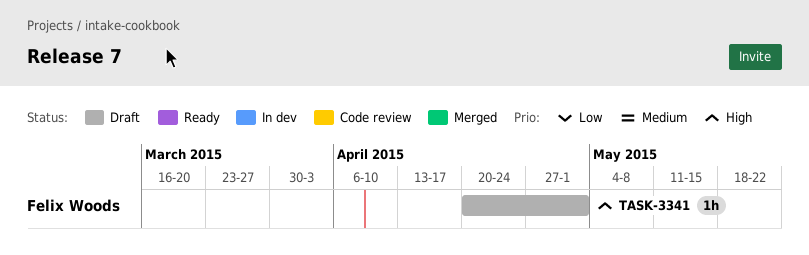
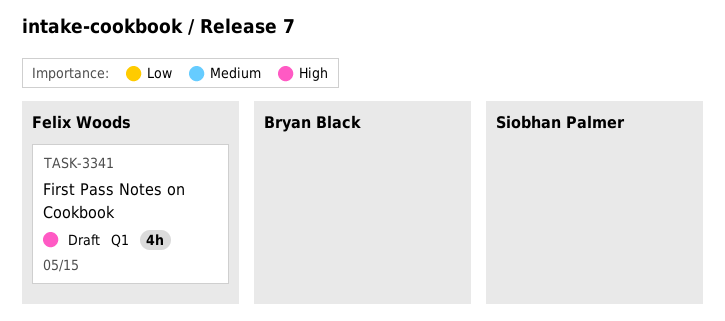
TASK-3341, estimate: 1h -> 4h
TASK-3341, due: May 1 -> May 15

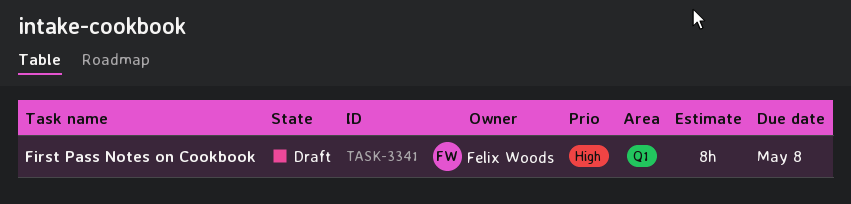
TASK-3341, estimate: 4h -> 8h
TASK-3341, due: May 15 -> May 8

